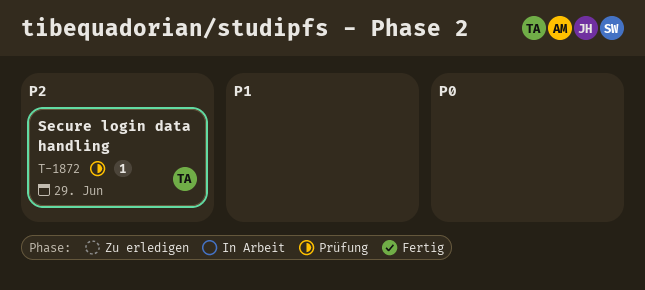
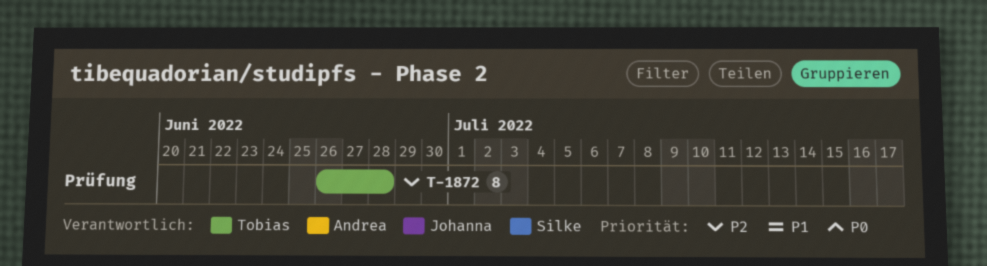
T-1872, estimate: 1 -> 8
T-1872, due: Jun 29 -> Jun 28

